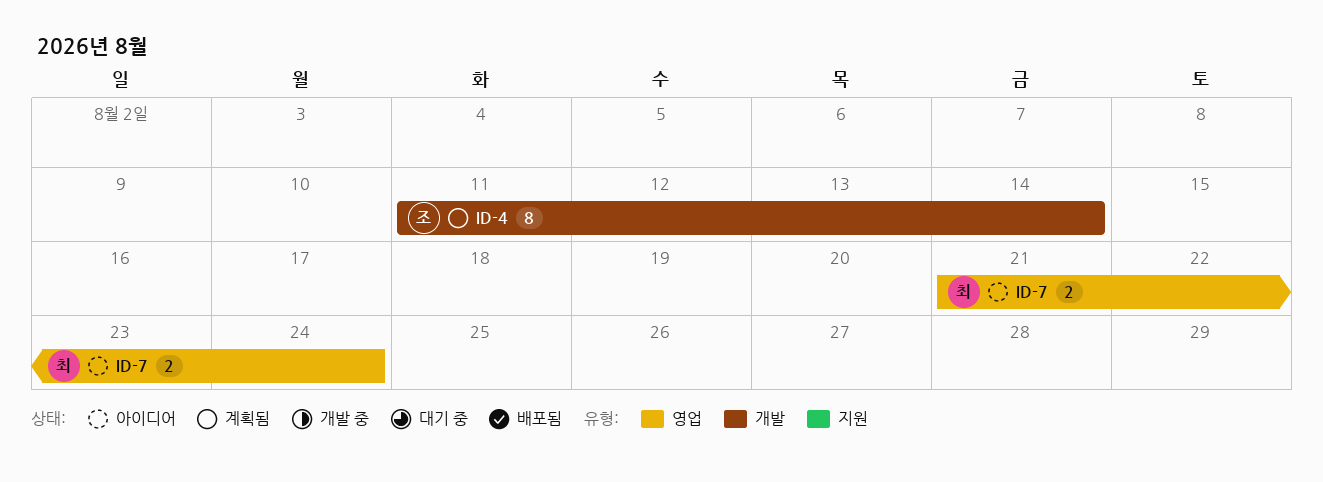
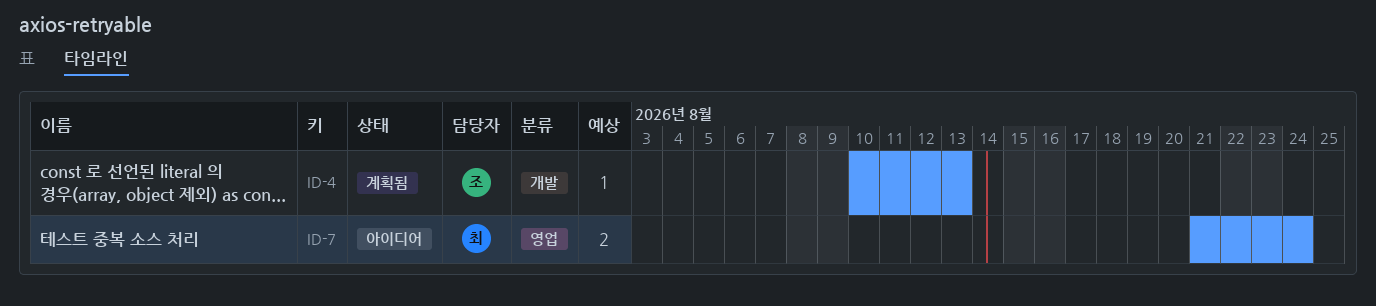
ID-4, estimate: 8 -> 1
ID-4, start: Aug 11 -> Aug 10
ID-4, due: Aug 14 -> Aug 13

